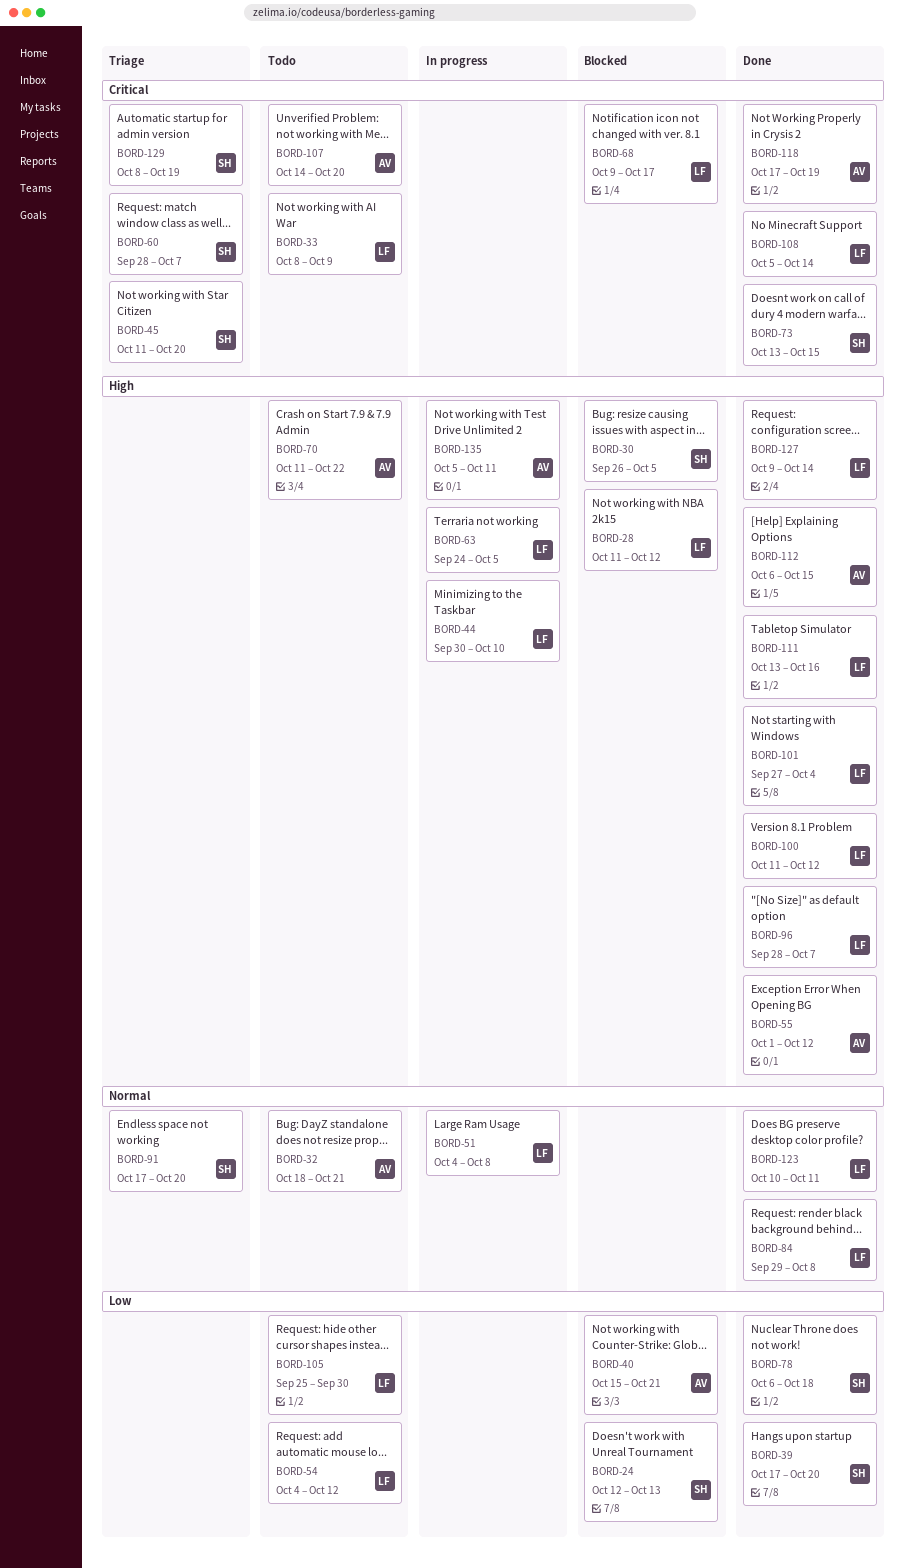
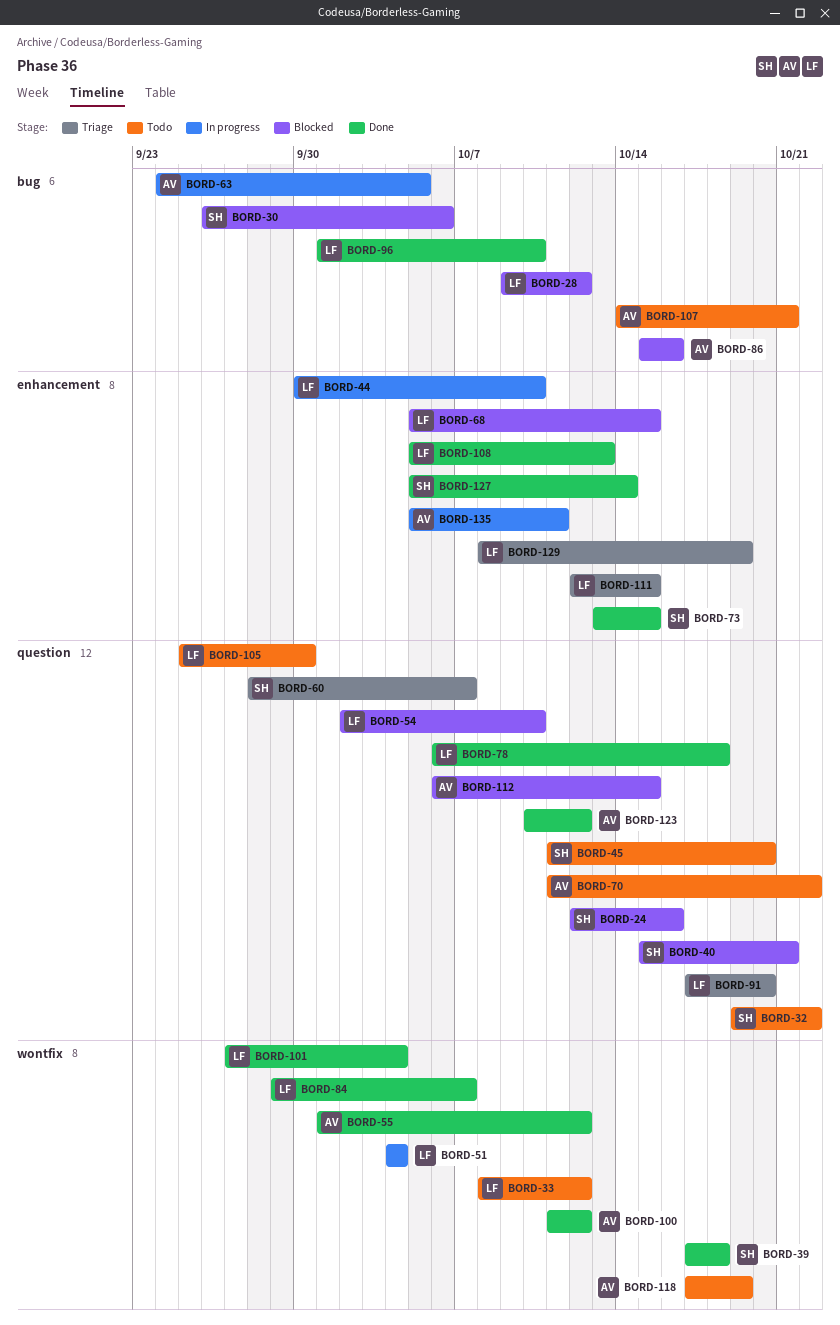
BORD-24, due: Oct 13 -> Oct 16
BORD-28, start: Oct 11 -> Oct 9
BORD-30, due: Oct 5 -> Oct 6
BORD-32, owner: AV -> SH
BORD-32, start: Oct 18 -> Oct 19
BORD-32, due: Oct 21 -> Oct 22
BORD-33, due: Oct 9 -> Oct 12
BORD-39, due: Oct 20 -> Oct 18
BORD-40, owner: AV -> SH
BORD-45, status: Triage -> Todo
BORD-51, due: Oct 8 -> Oct 4
BORD-54, status: Todo -> Blocked
BORD-54, start: Oct 4 -> Oct 2
BORD-54, due: Oct 12 -> Oct 10
BORD-63, owner: LF -> AV
BORD-68, start: Oct 9 -> Oct 5
BORD-68, due: Oct 17 -> Oct 15
BORD-78, owner: SH -> LF
BORD-84, due: Oct 8 -> Oct 7
BORD-86: none -> present
BORD-91, owner: SH -> LF
BORD-96, start: Sep 28 -> Oct 1
BORD-96, due: Oct 7 -> Oct 10
BORD-100, owner: LF -> AV
BORD-107, due: Oct 20 -> Oct 21
BORD-108, due: Oct 14 -> Oct 13
BORD-111, status: Done -> Triage
BORD-111, start: Oct 13 -> Oct 12
BORD-111, due: Oct 16 -> Oct 15
BORD-112, status: Done -> Blocked
BORD-118, status: Done -> Todo
BORD-123, owner: LF -> AV
BORD-123, due: Oct 11 -> Oct 12
BORD-127, owner: LF -> SH
BORD-127, start: Oct 9 -> Oct 5
BORD-129, owner: SH -> LF

